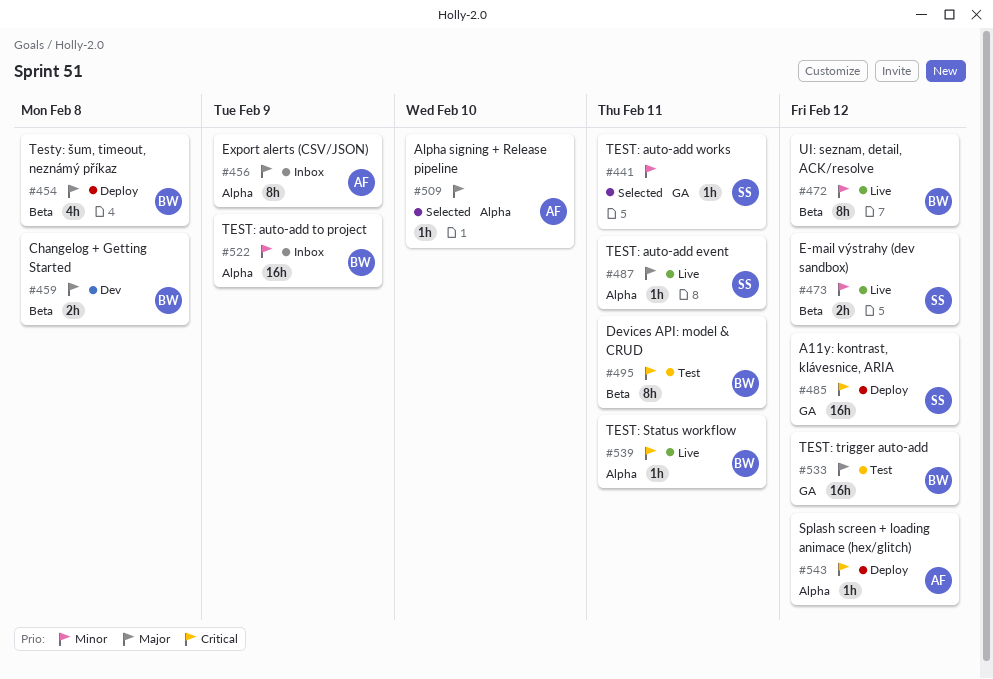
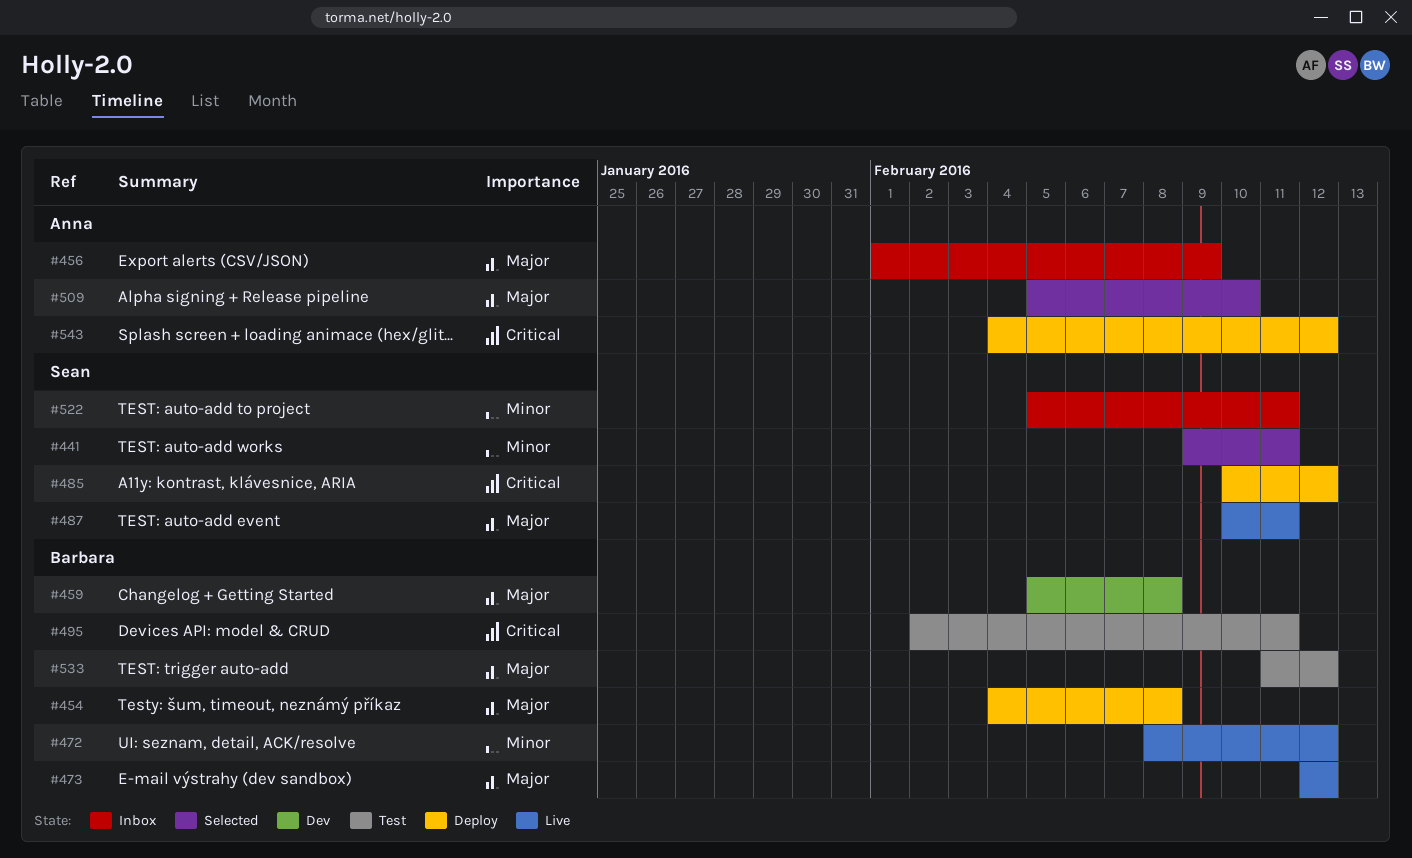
#473, owner: Sean -> Barbara
#473, priority: Minor -> Major
#522, owner: Barbara -> Sean
#522, due: Feb 9 -> Feb 11
#539: present -> none

